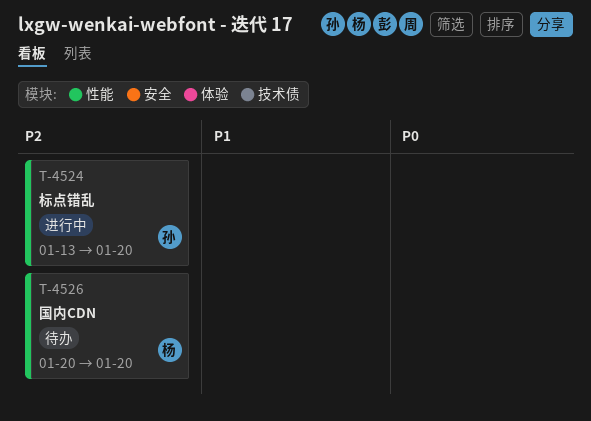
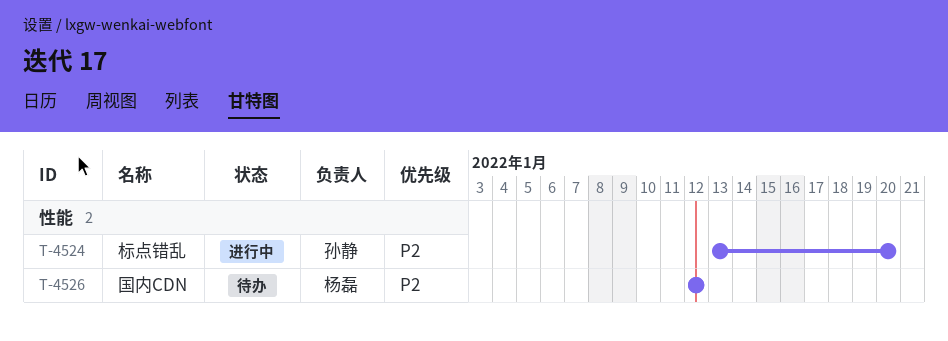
T-4526, start: Jan 20 -> Jan 12
T-4526, due: Jan 20 -> Jan 12

